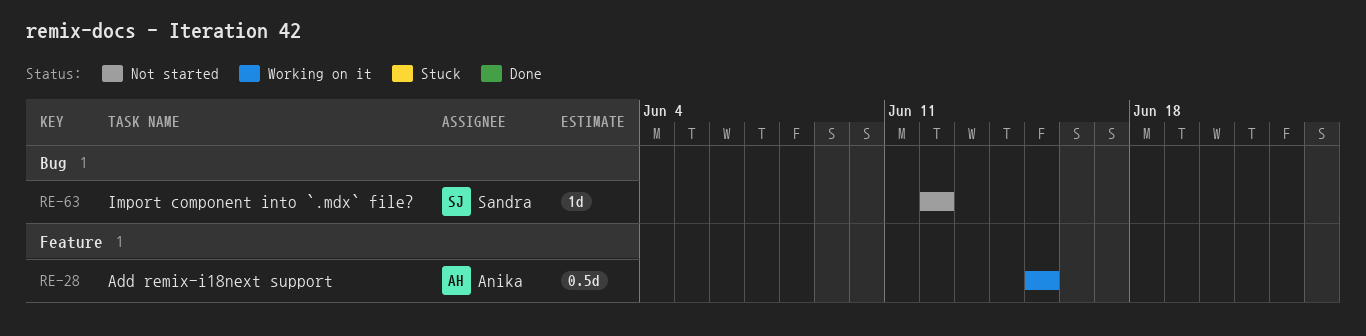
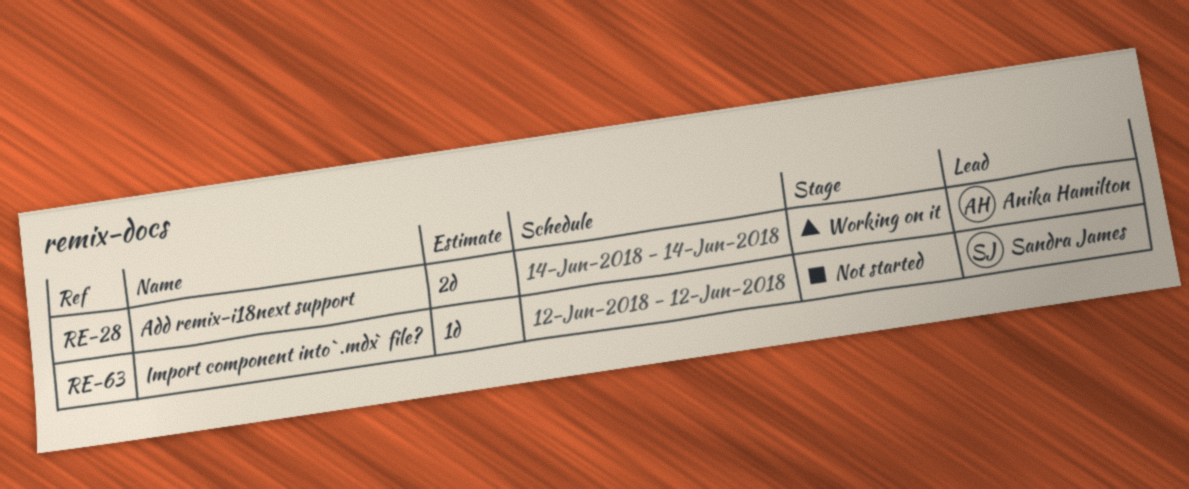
RE-28, estimate: 0.5d -> 2d
RE-28, start: Jun 15 -> Jun 14
RE-28, due: Jun 15 -> Jun 14

